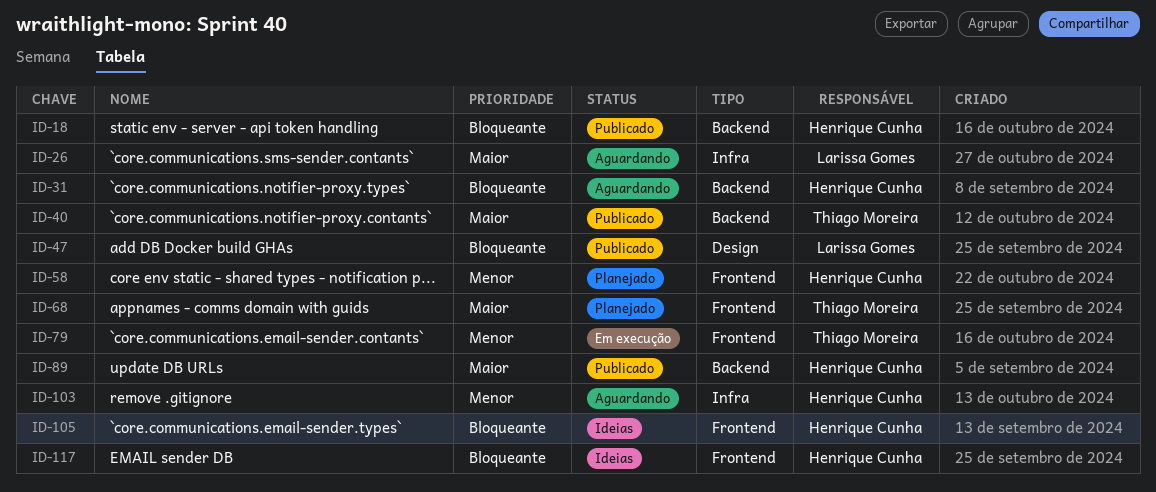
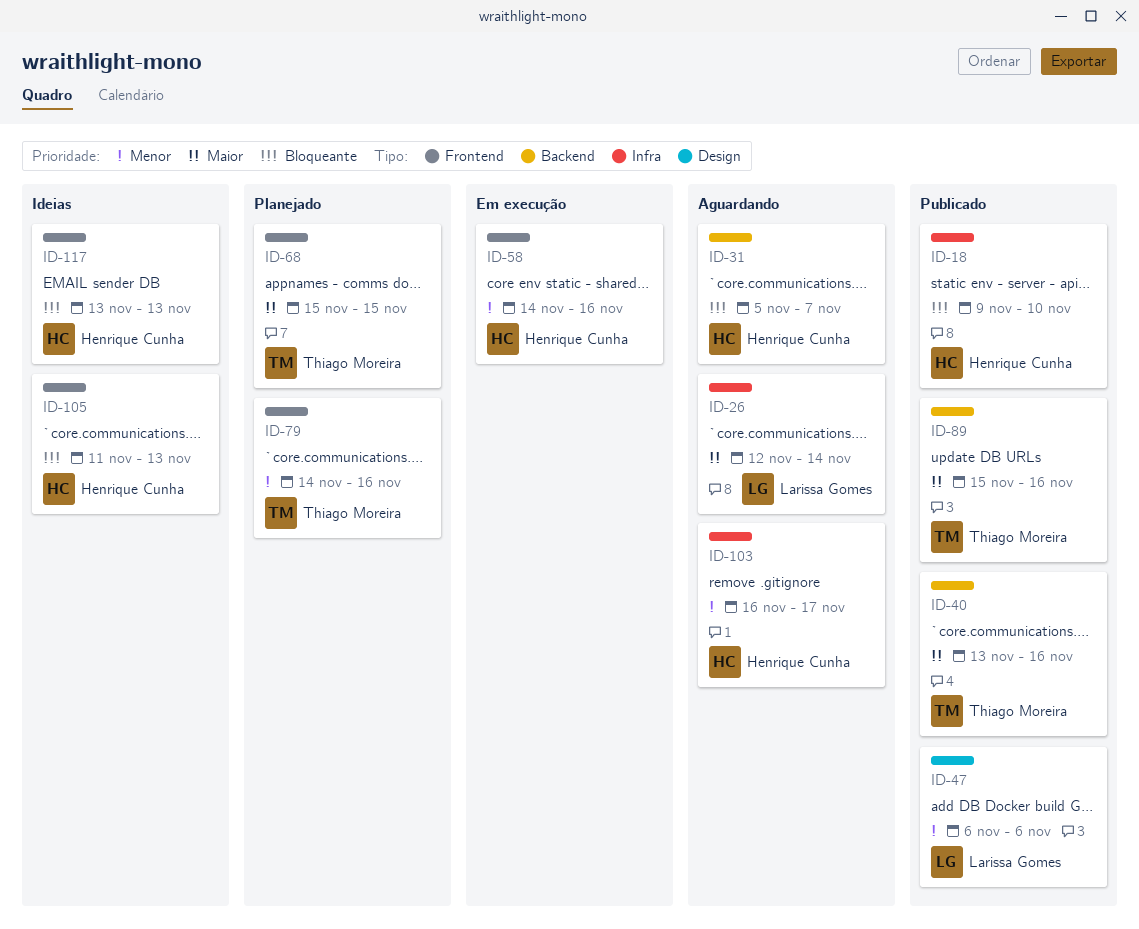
ID-18, label: Backend -> Infra
ID-47, priority: Bloqueante -> Menor
ID-58, status: Planejado -> Em execução
ID-79, status: Em execução -> Planejado
ID-89, owner: Henrique Cunha -> Thiago Moreira

